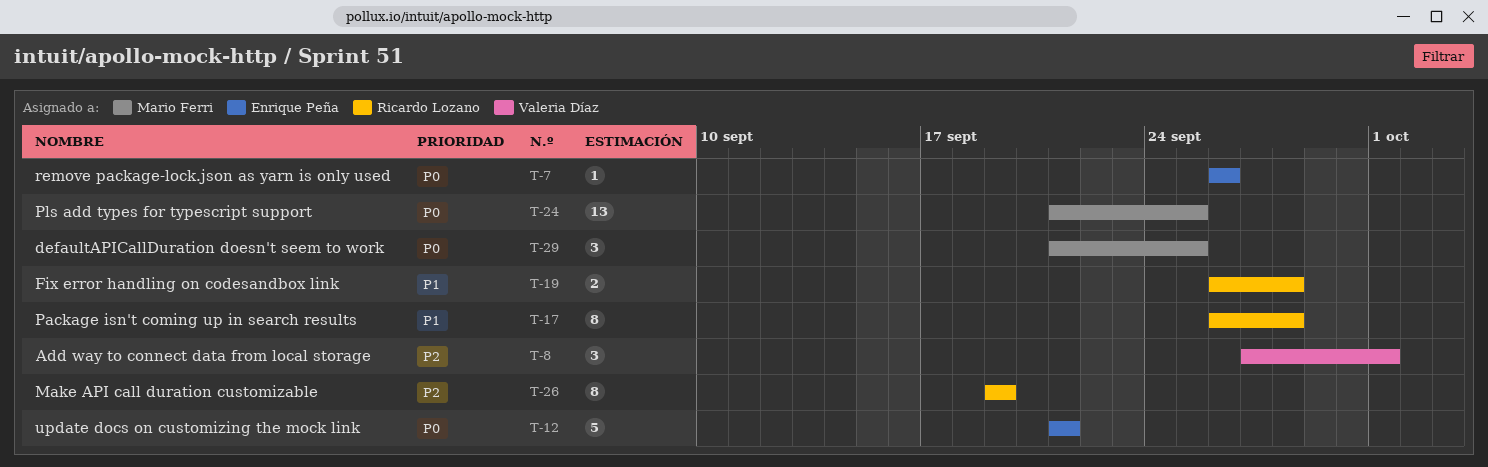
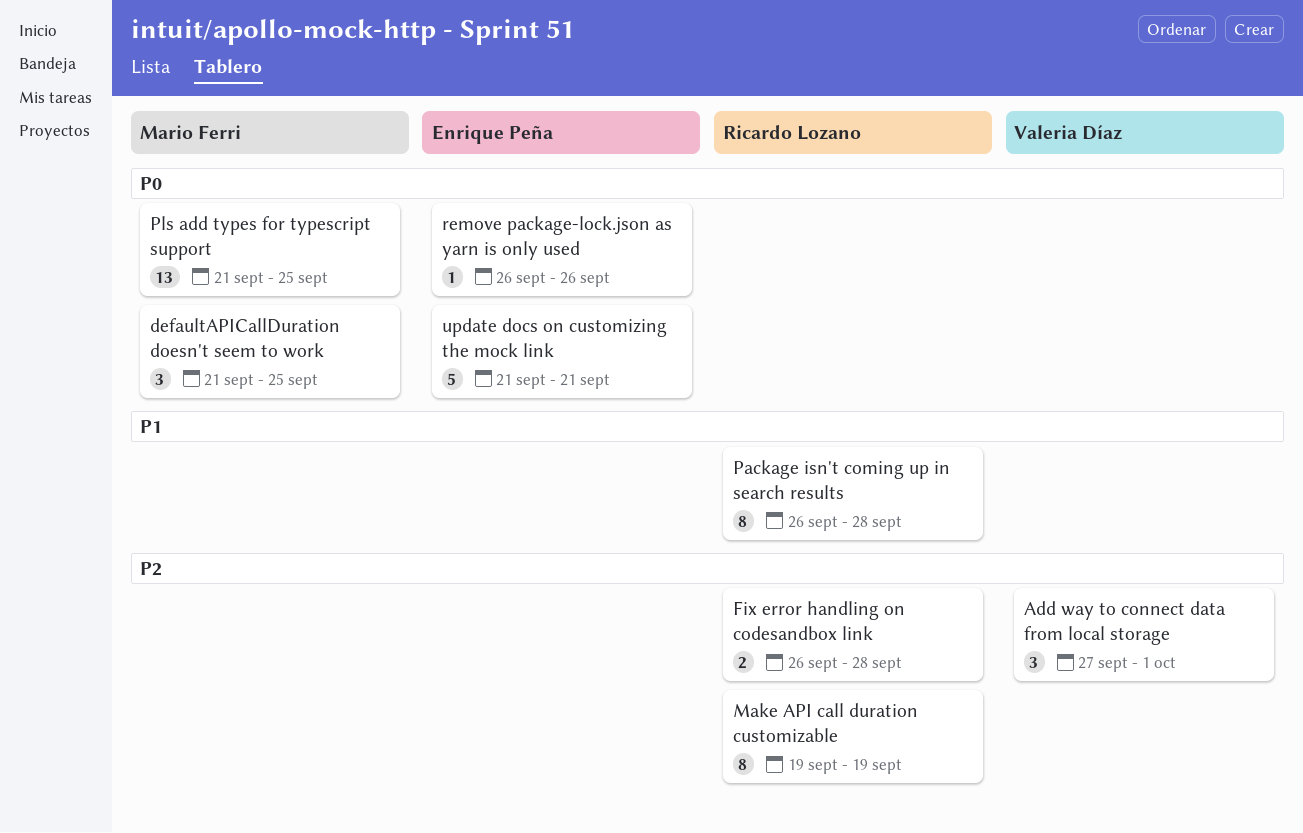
Fix error handling on codesandbox link, priority: P1 -> P2

